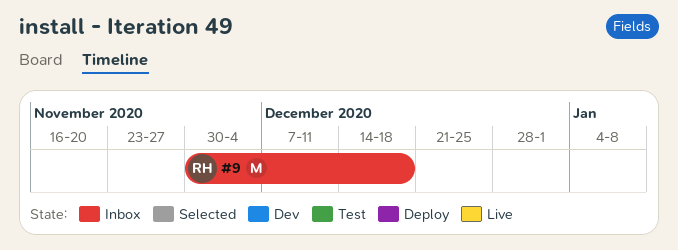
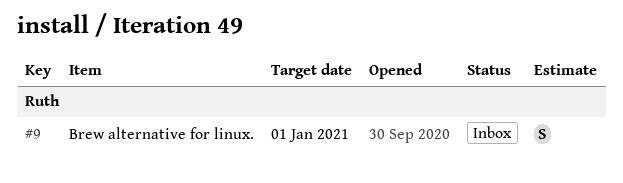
#9, estimate: M -> S
#9, due: Dec 18 -> Jan 1

